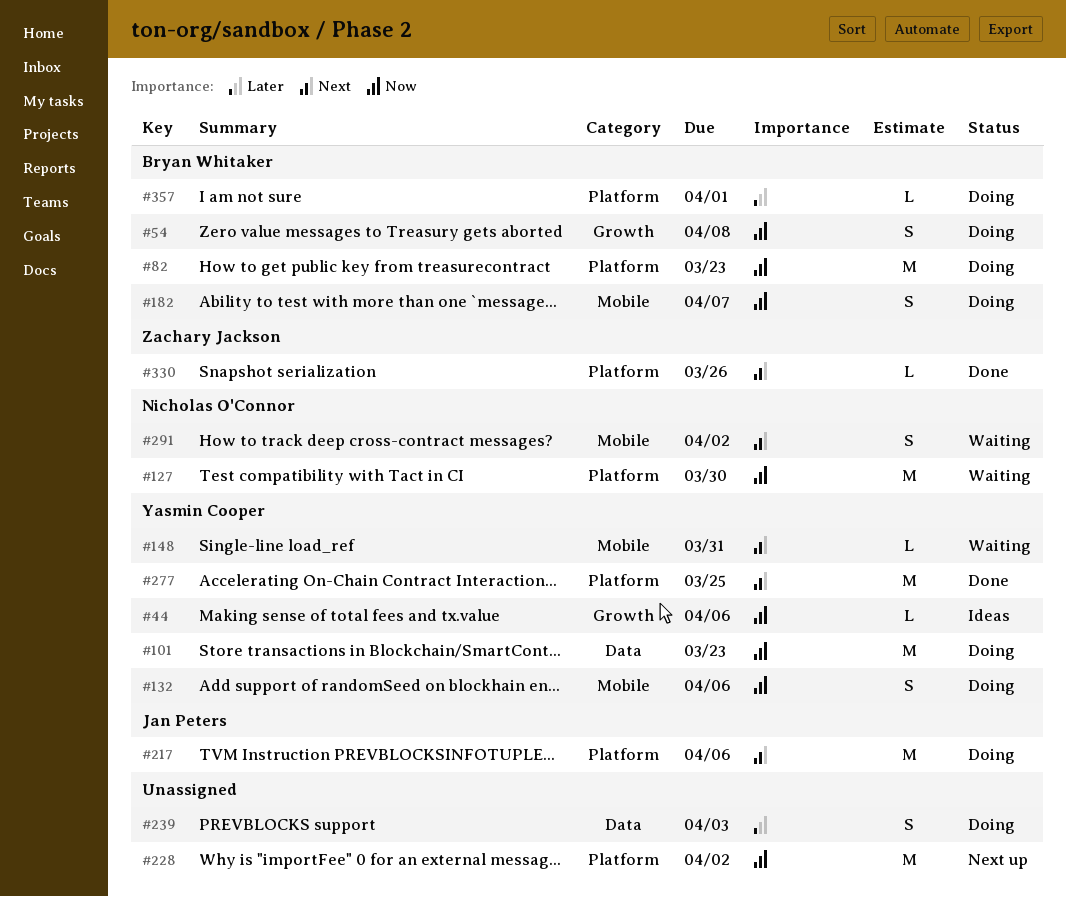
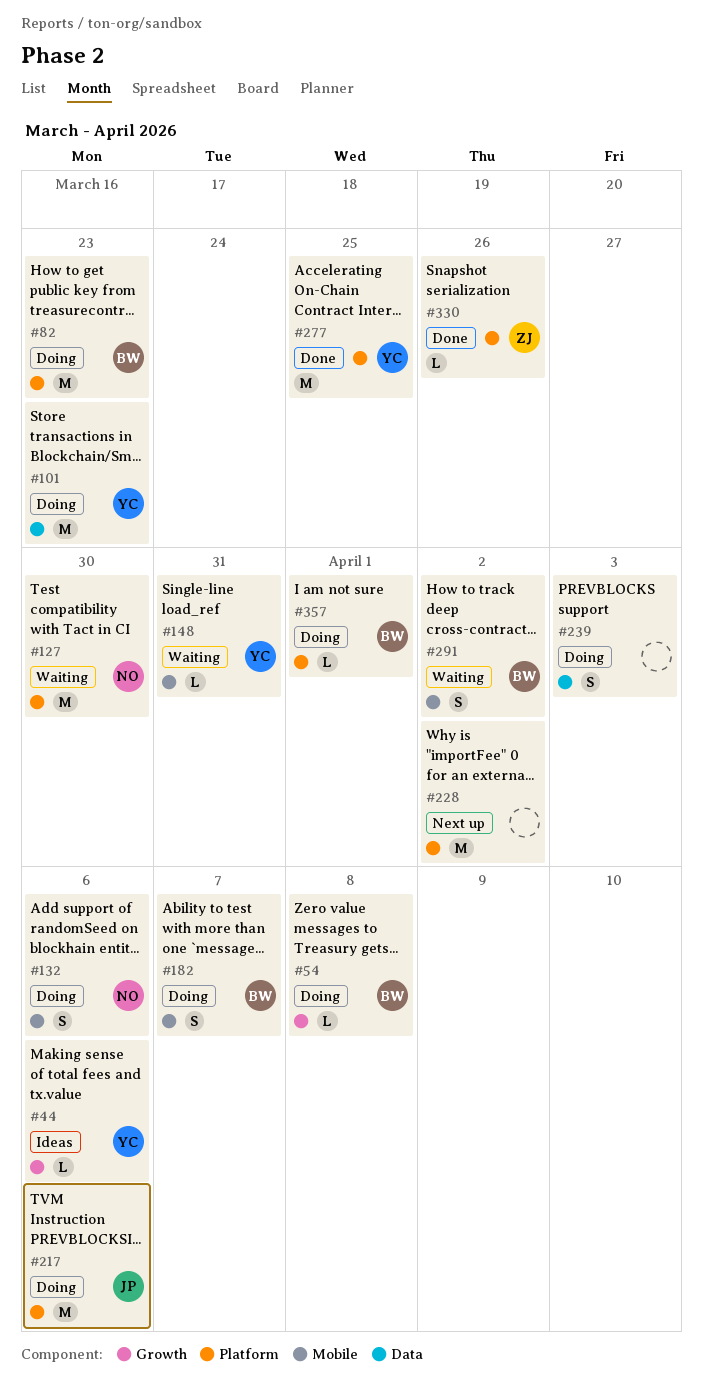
#54, estimate: S -> L
#132, owner: Yasmin Cooper -> Nicholas O'Connor
#291, owner: Nicholas O'Connor -> Bryan Whitaker

